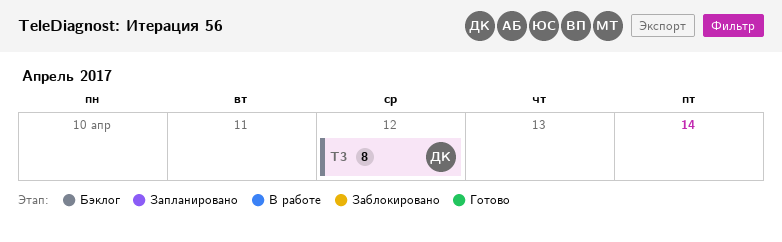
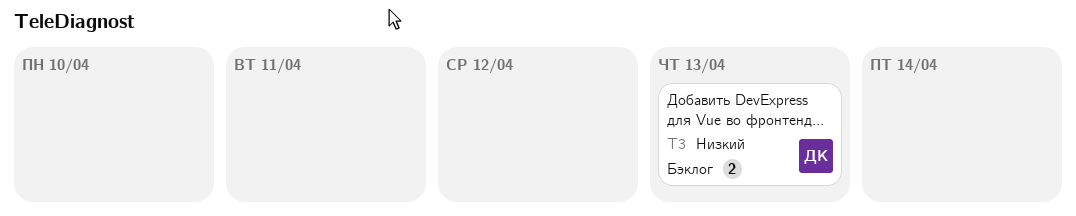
T3, estimate: 8 -> 2
T3, due: Apr 12 -> Apr 13

